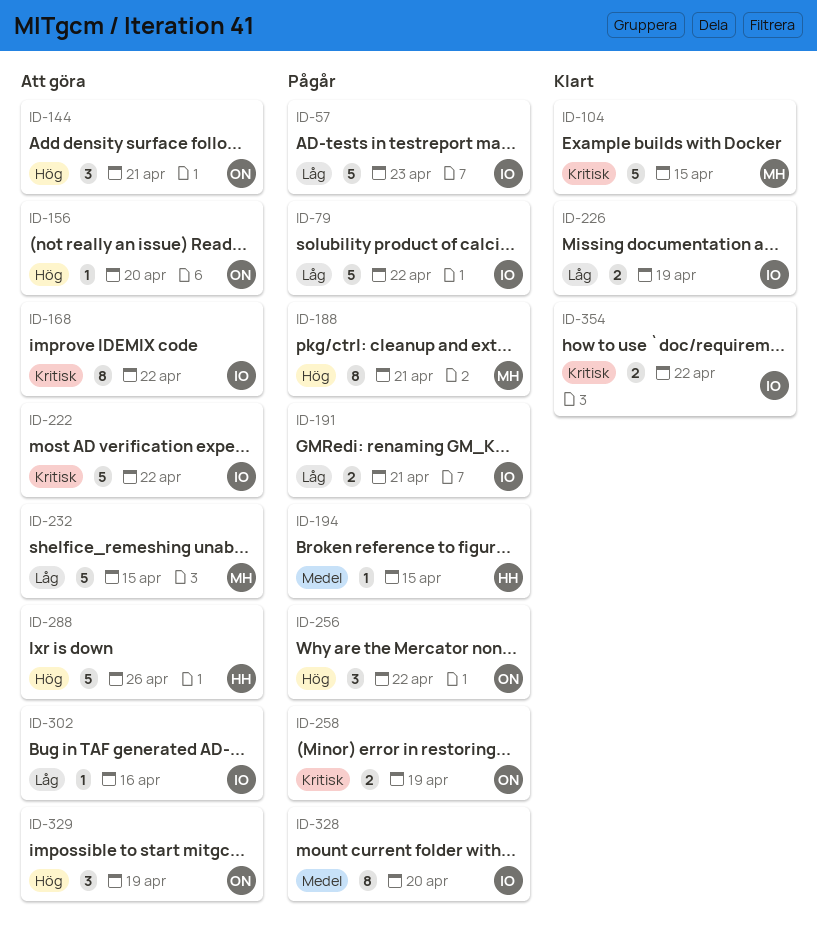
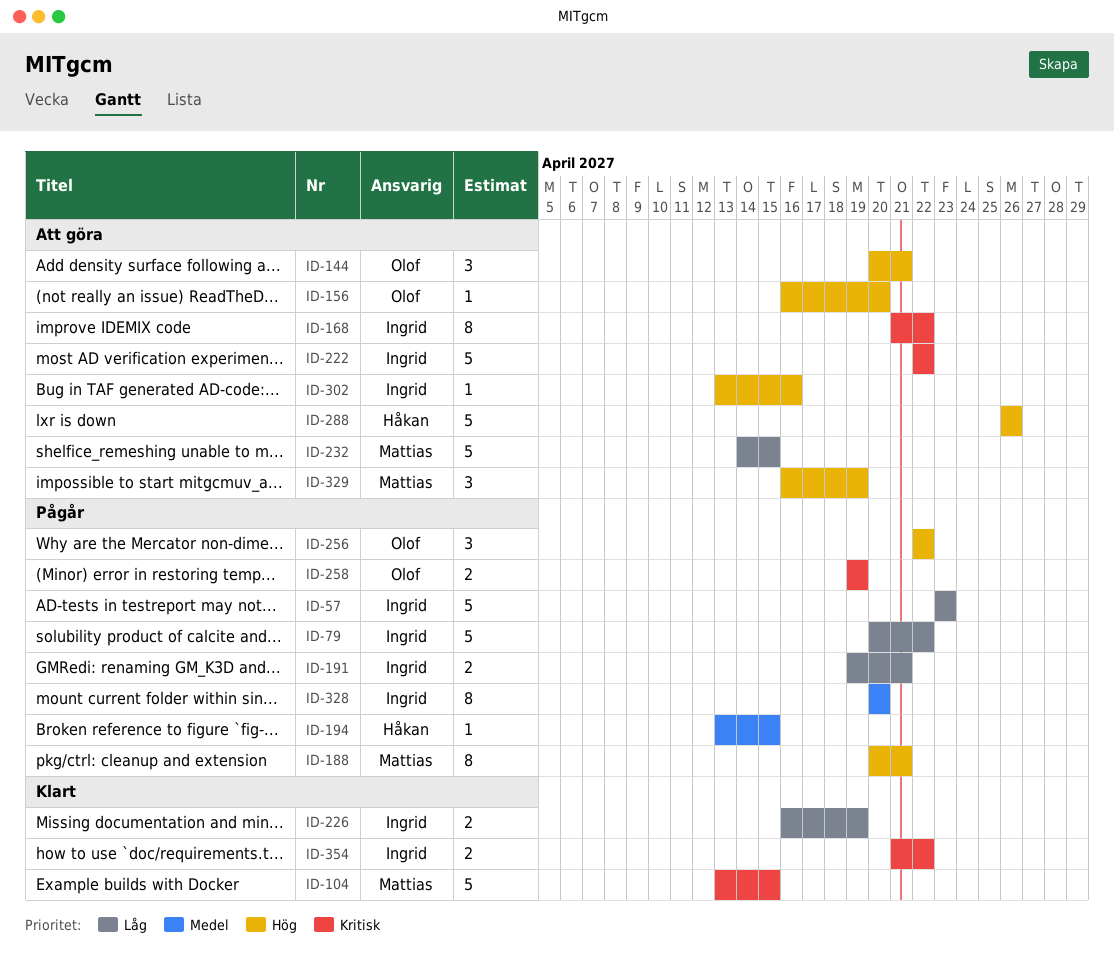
ID-302, priority: Låg -> Hög
ID-329, owner: Olof -> Mattias

